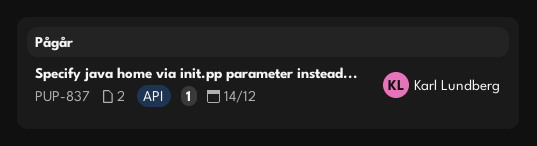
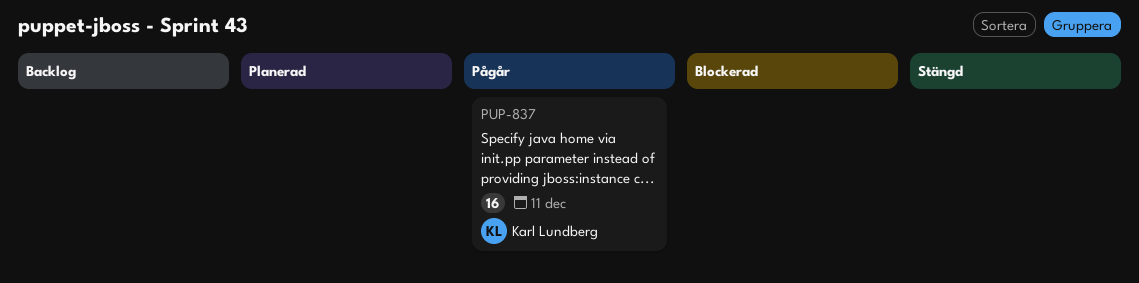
PUP-837, estimate: 1 -> 16
PUP-837, due: Dec 14 -> Dec 11

